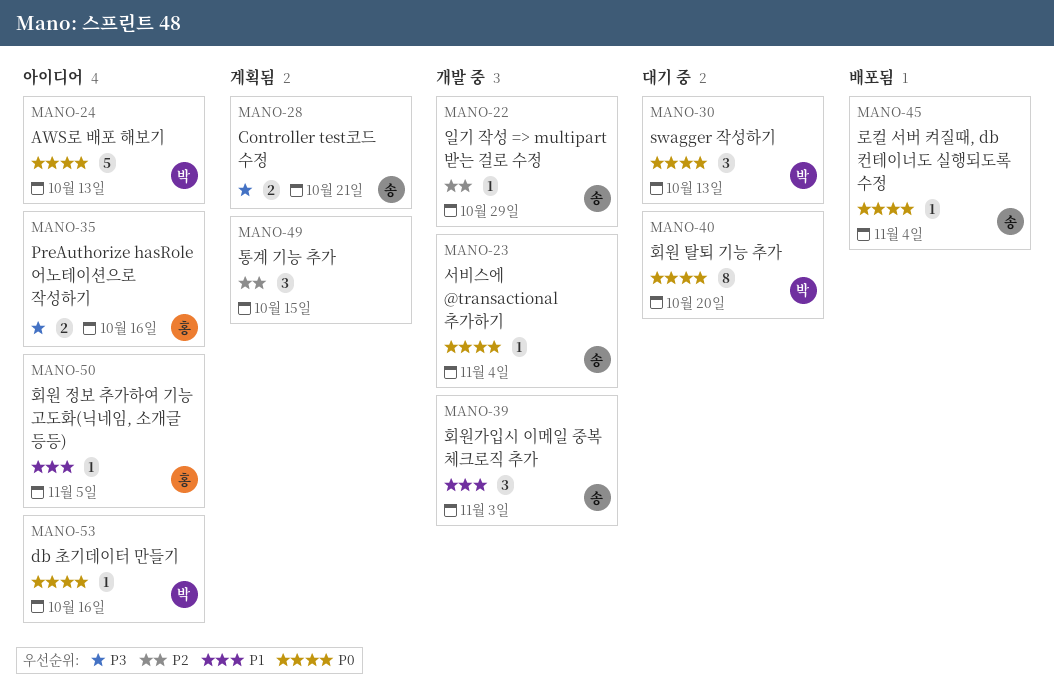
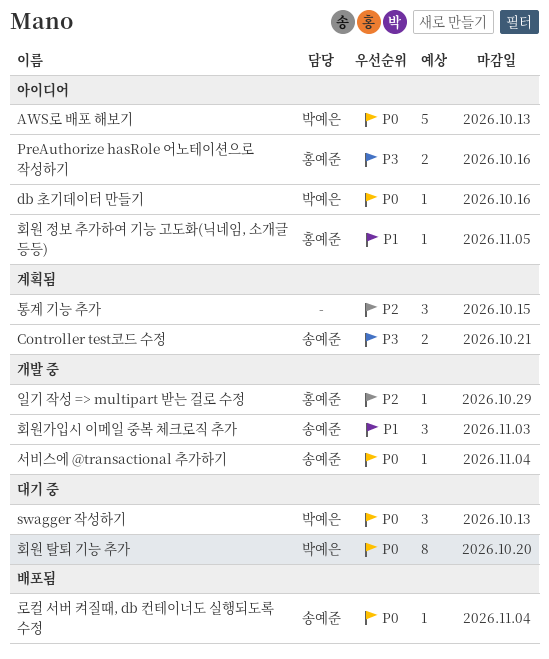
일기 작성 => multipart 받는 걸로 수정, owner: 송예준 -> 홍예준

